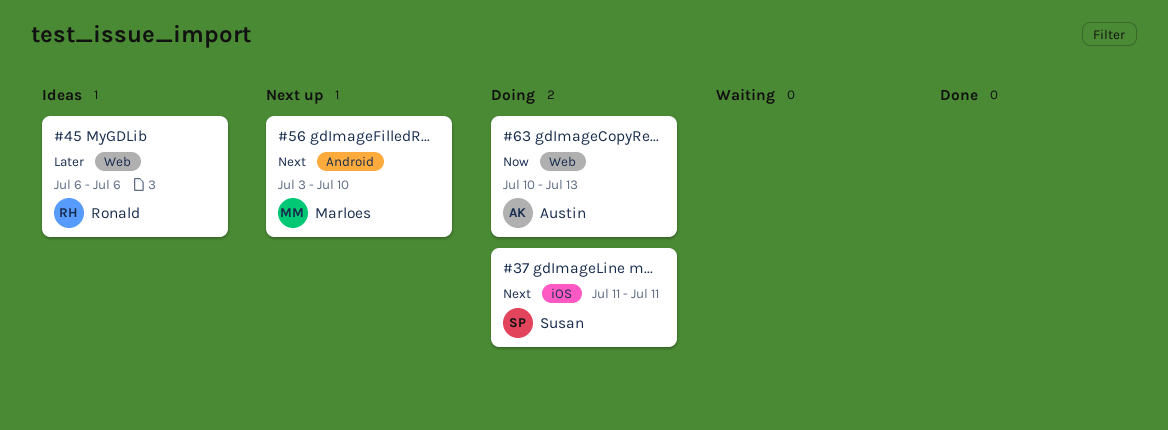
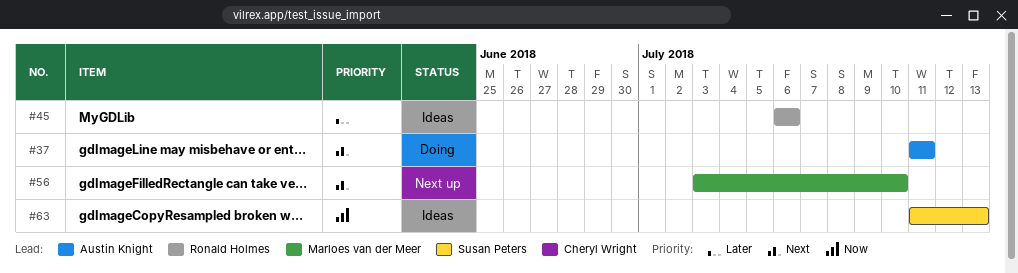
#37, owner: Susan Peters -> Austin Knight
#63, status: Doing -> Ideas
#63, owner: Austin Knight -> Susan Peters
#63, start: Jul 10 -> Jul 11

